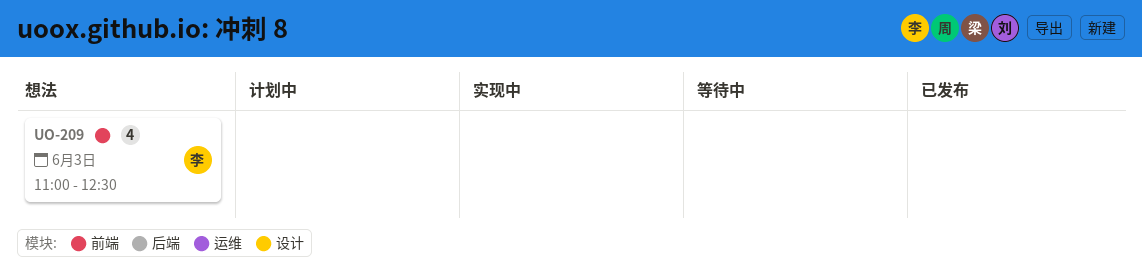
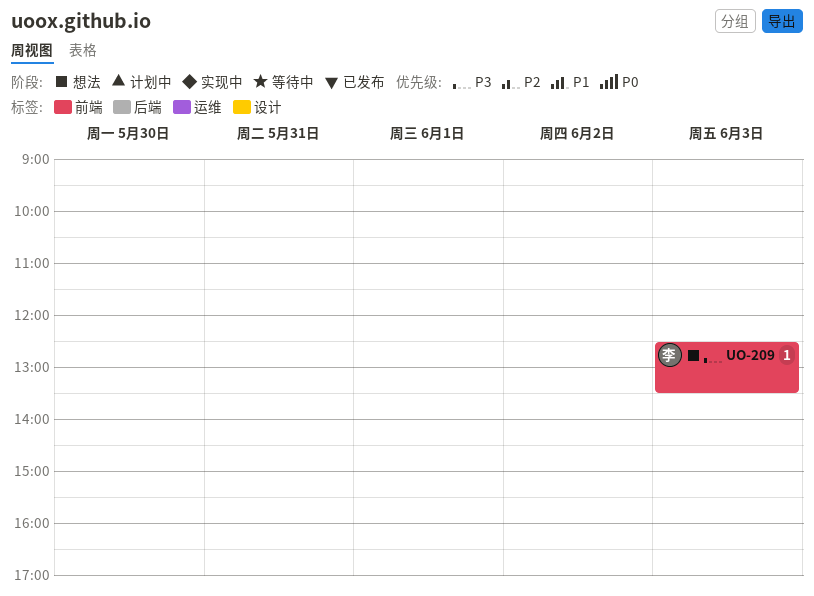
UO-209, estimate: 4 -> 1
UO-209, begins: 11:00 -> 12:30
UO-209, ends: 12:30 -> 13:30

